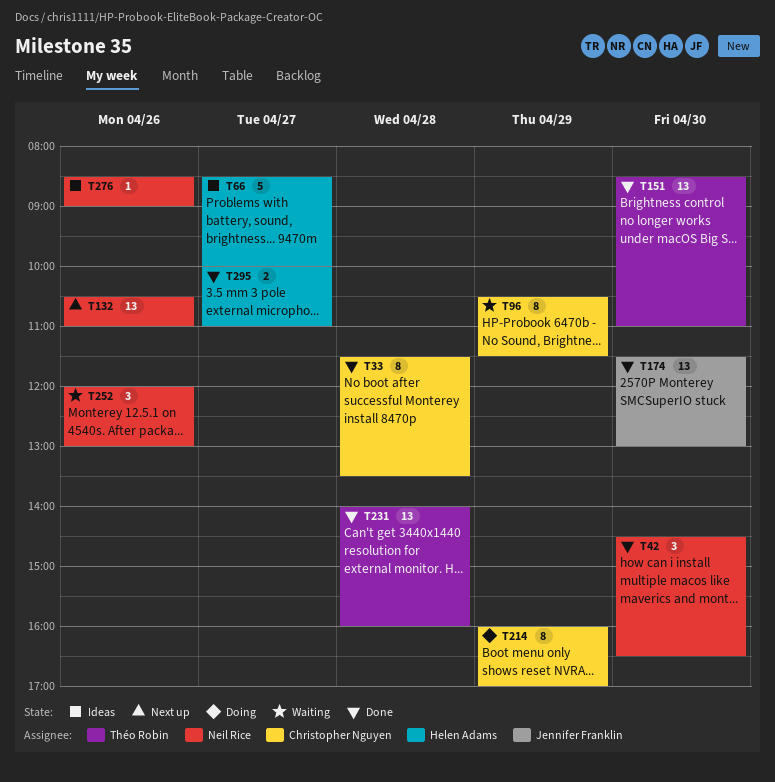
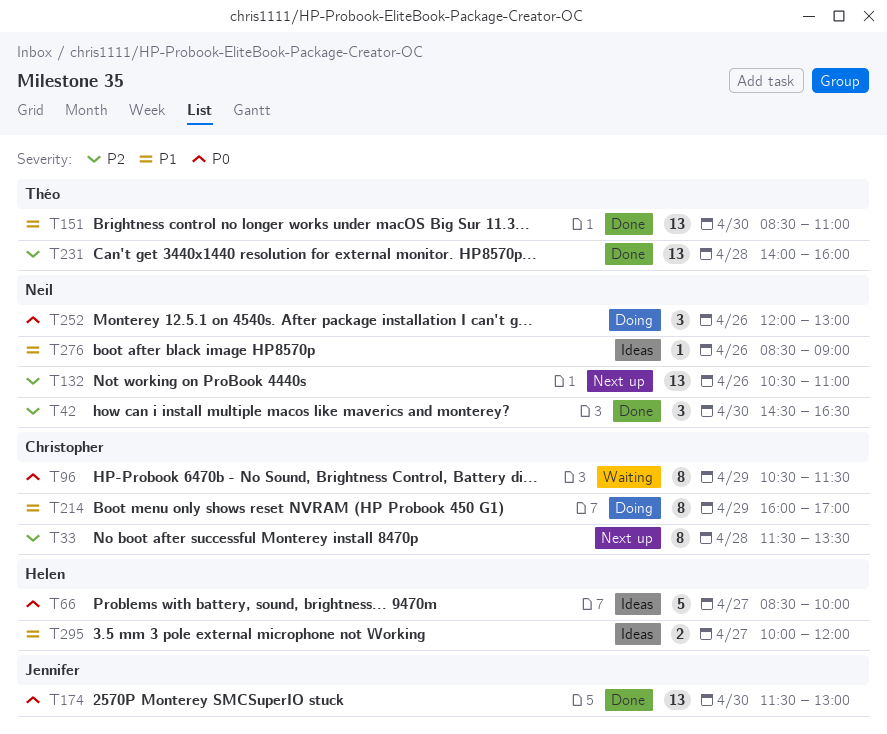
T33, status: Done -> Next up
T252, status: Waiting -> Doing
T295, status: Done -> Ideas
T295, ends: 11:00 -> 12:00

